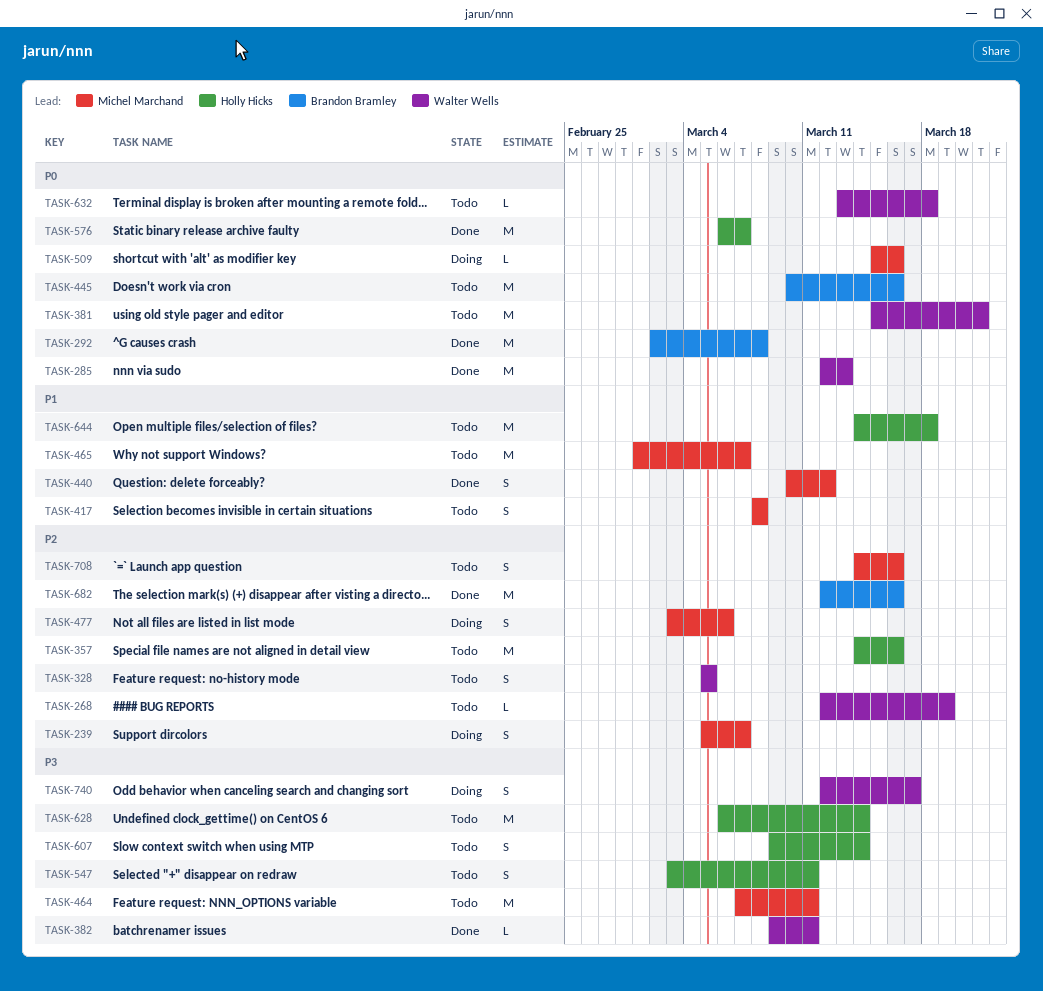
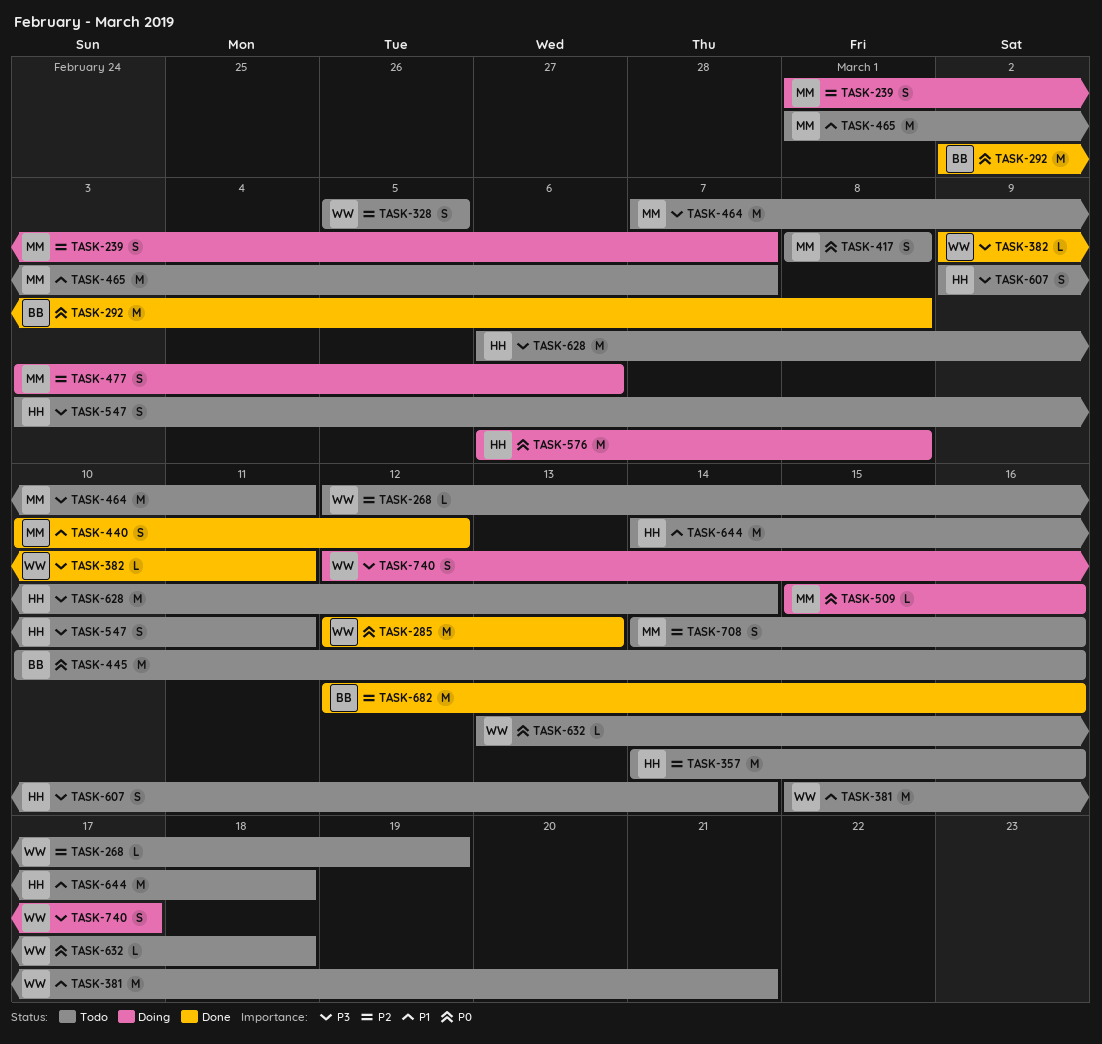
TASK-239, start: Mar 5 -> Mar 1
TASK-381, priority: P0 -> P1
TASK-417, priority: P1 -> P0
TASK-576, status: Done -> Doing
TASK-576, due: Mar 7 -> Mar 8

